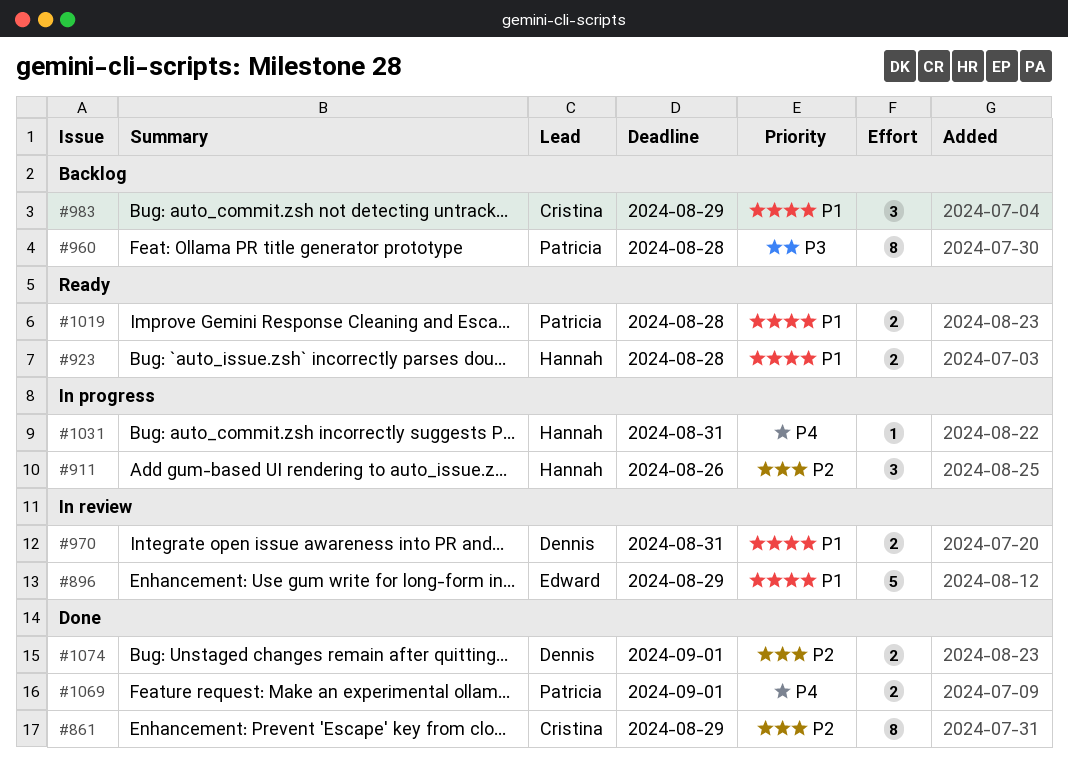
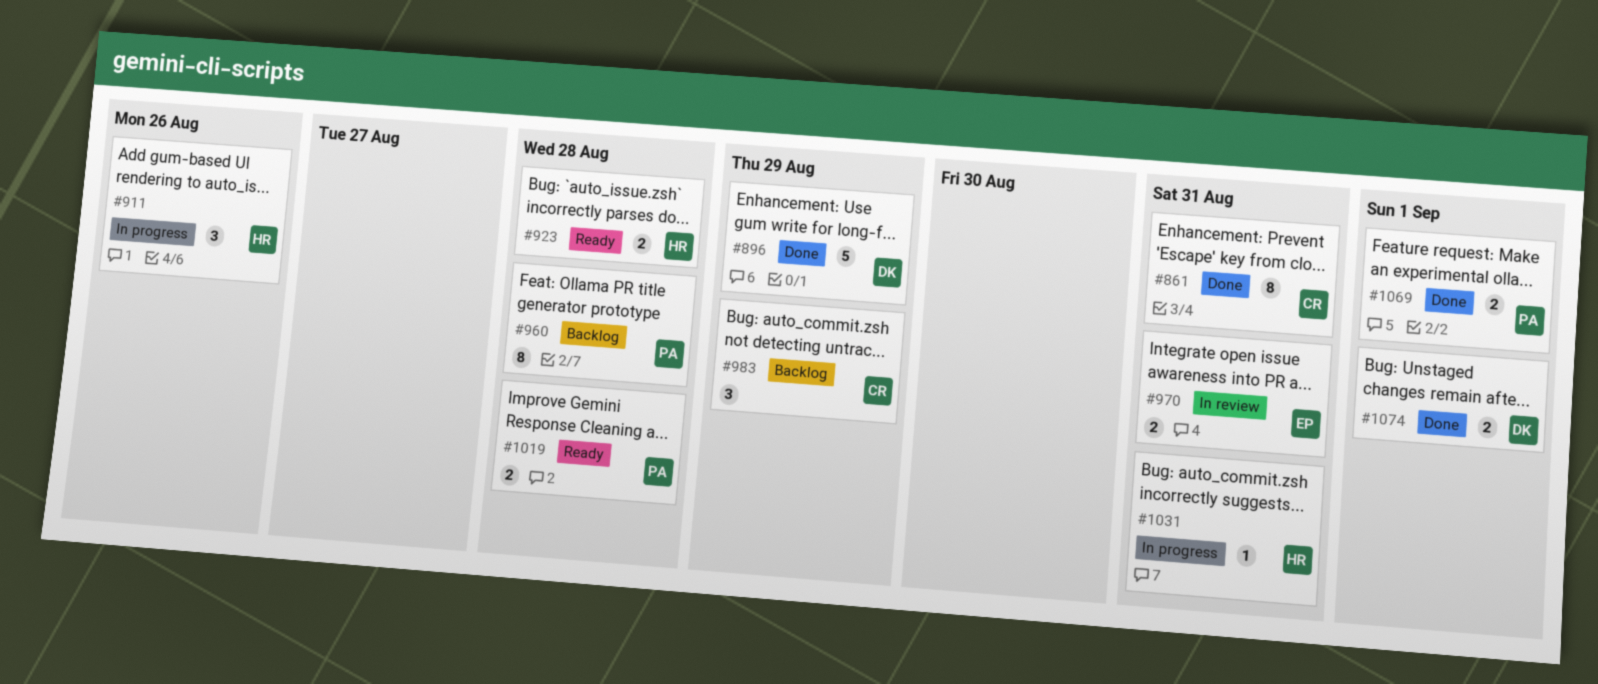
#861, due: Aug 29 -> Aug 31
#896, status: In review -> Done
#896, owner: Edward -> Dennis
#970, owner: Dennis -> Edward

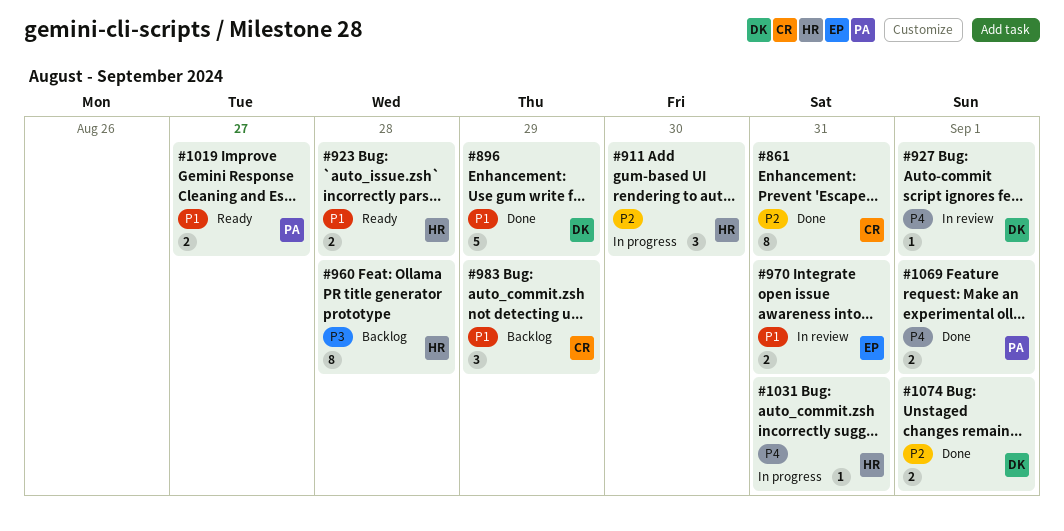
#911, due: Aug 26 -> Aug 30
#927: none -> present
#960, owner: PA -> HR
#1019, due: Aug 28 -> Aug 27

